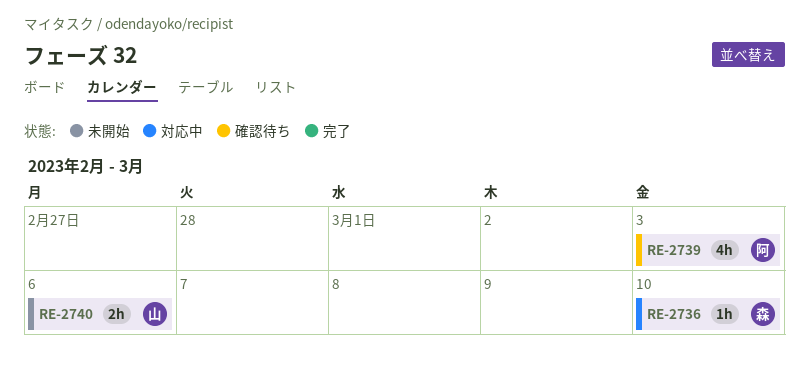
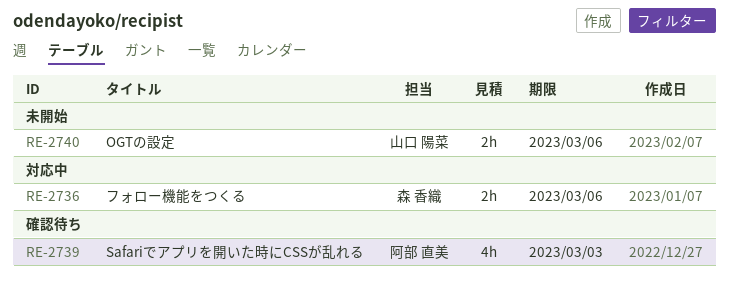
RE-2736, estimate: 1h -> 2h
RE-2736, due: Mar 10 -> Mar 6

